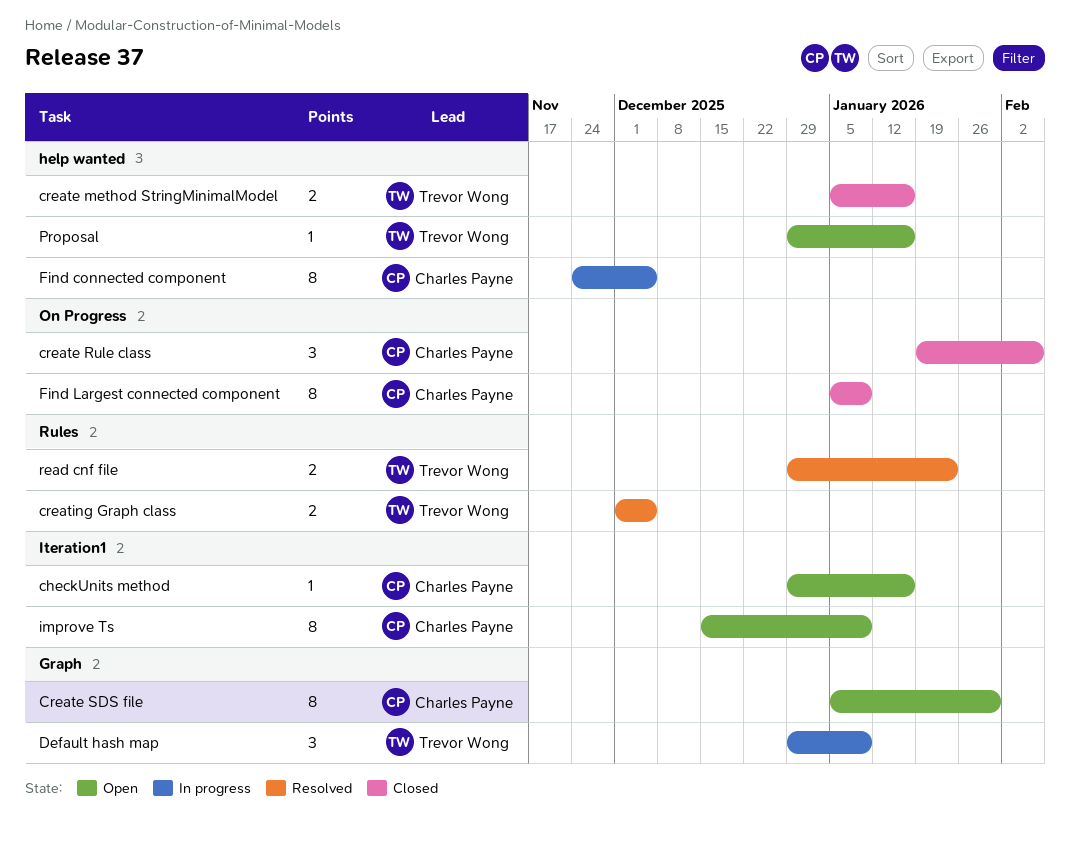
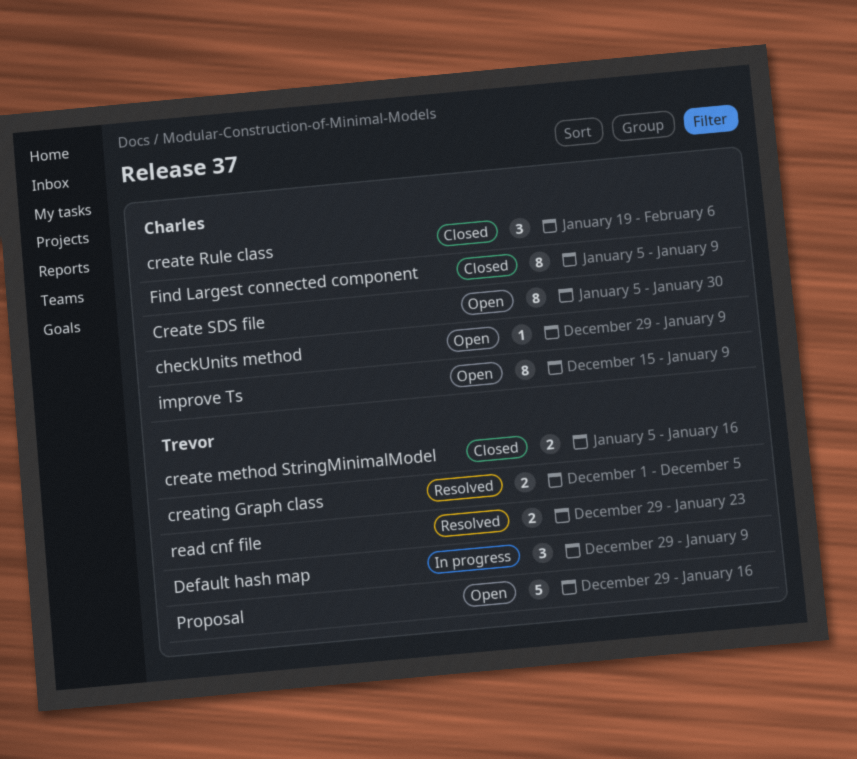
checkUnits method, due: Jan 16 -> Jan 9
Find connected component: present -> none
Proposal, estimate: 1 -> 5

